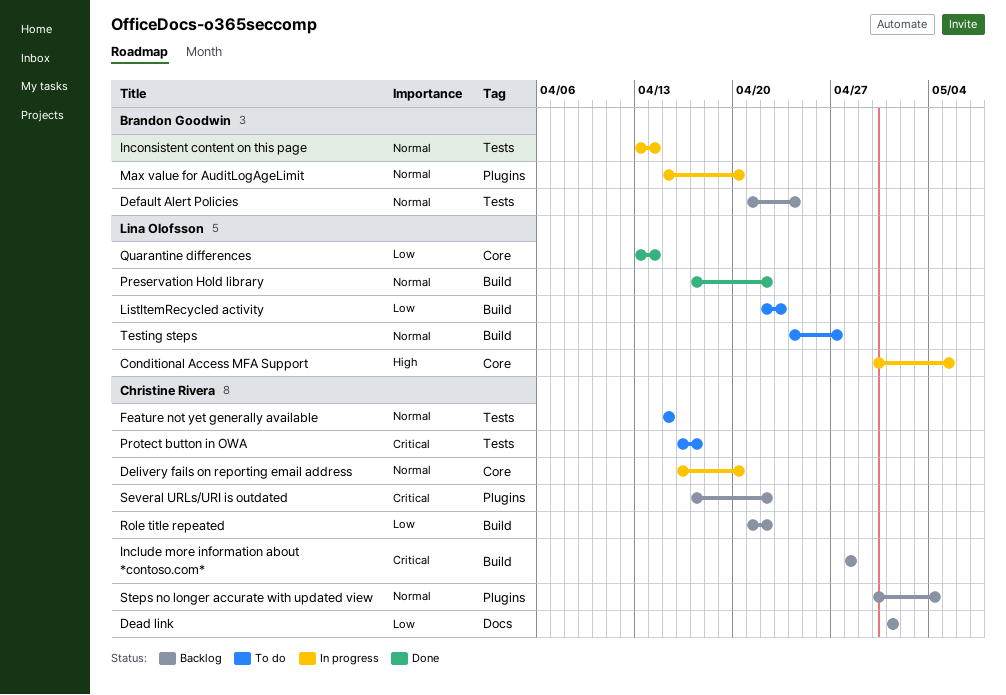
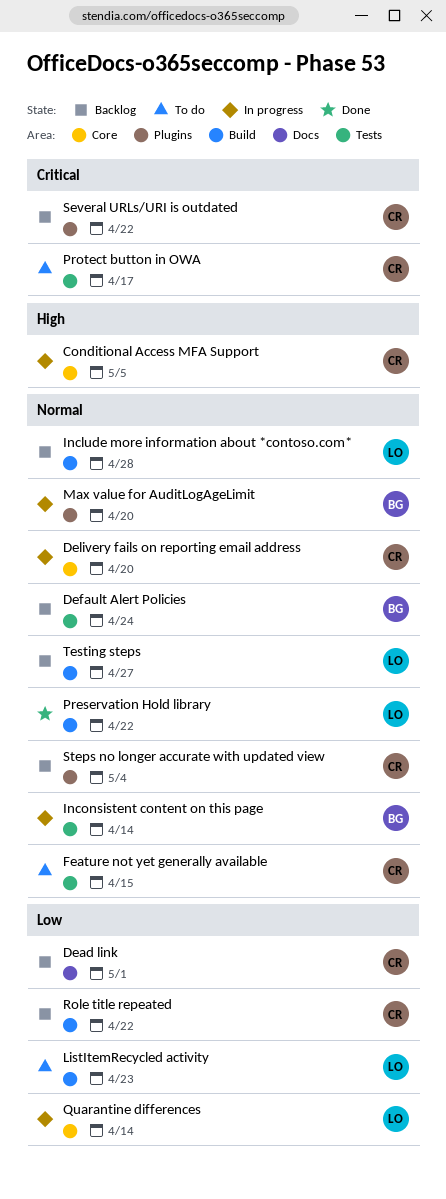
Conditional Access MFA Support, owner: Lina Olofsson -> Christine Rivera
Include more information about *contoso.com*, owner: Christine Rivera -> Lina Olofsson
Include more information about *contoso.com*, priority: Critical -> Normal
Quarantine differences, status: Done -> In progress
Testing steps, status: To do -> Backlog

